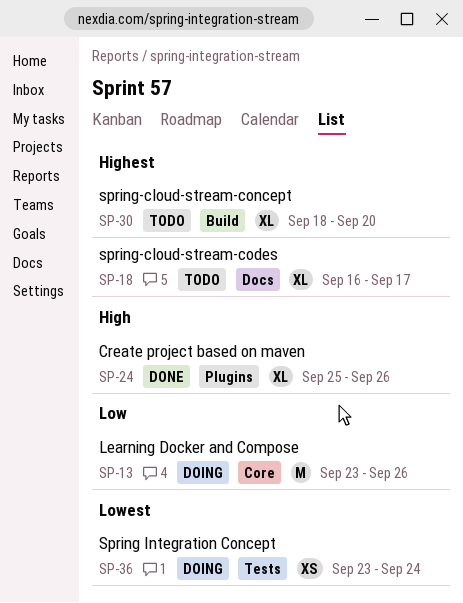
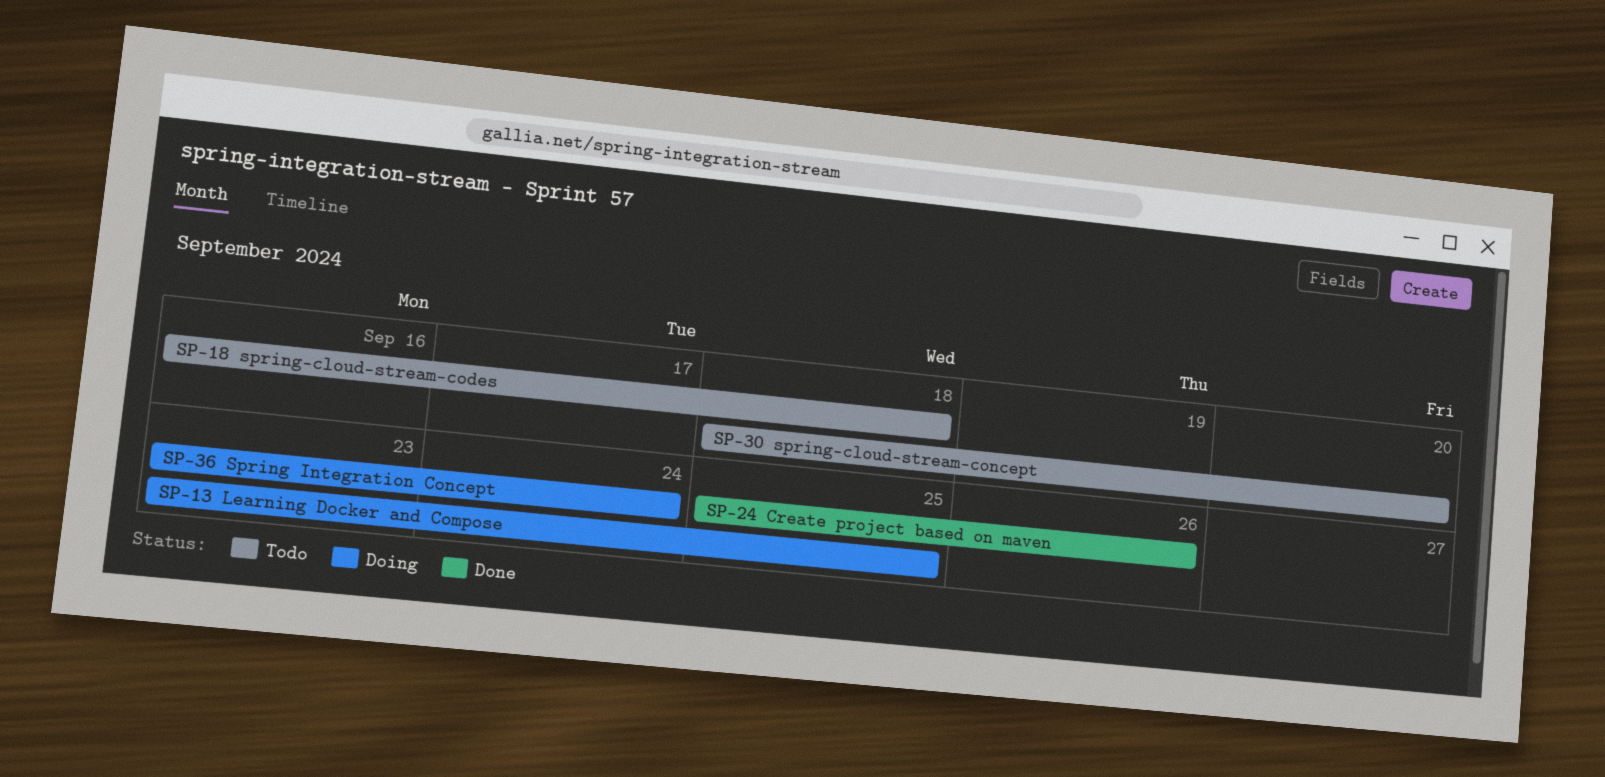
SP-13, due: Sep 26 -> Sep 25
SP-18, due: Sep 17 -> Sep 18

